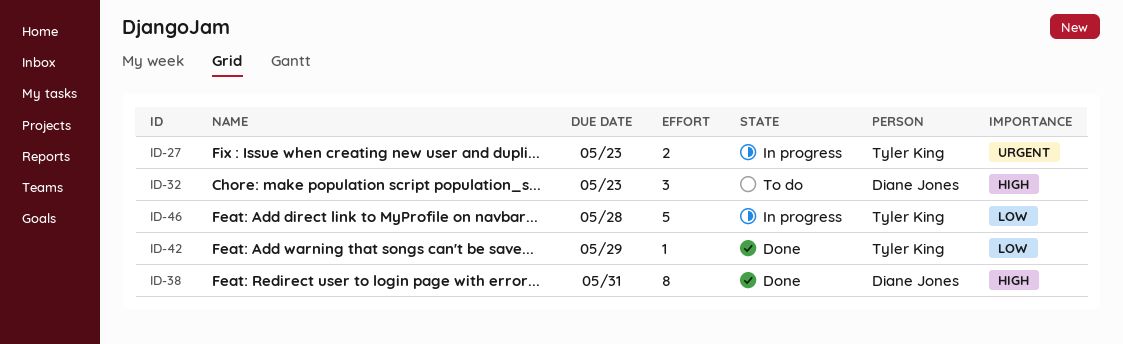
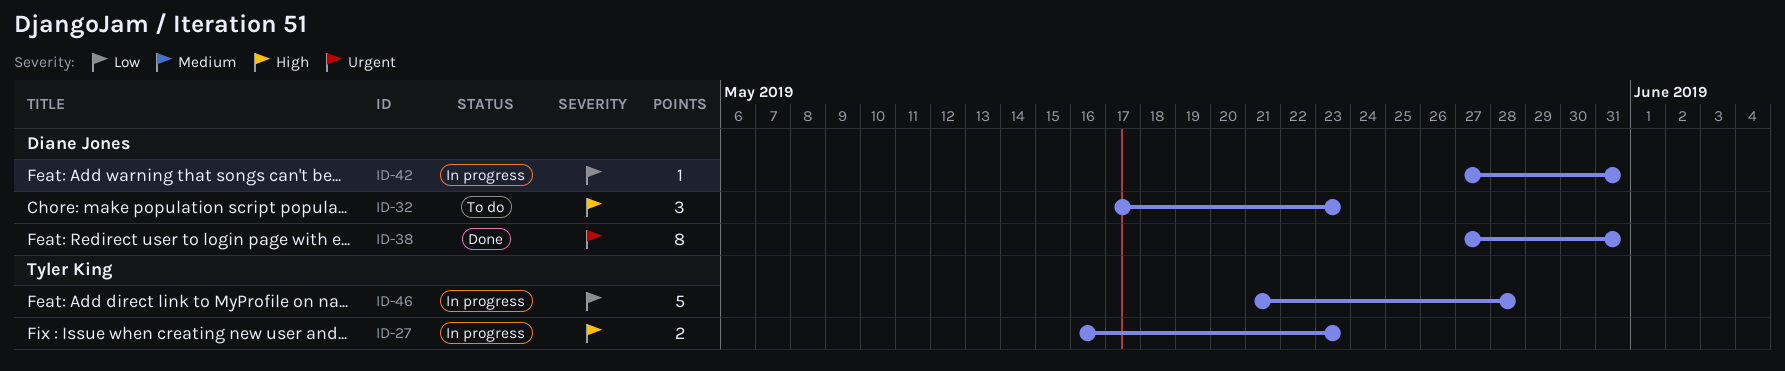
ID-27, priority: Urgent -> High
ID-38, priority: High -> Urgent
ID-42, status: Done -> In progress
ID-42, owner: Tyler King -> Diane Jones
ID-42, due: May 29 -> May 31

